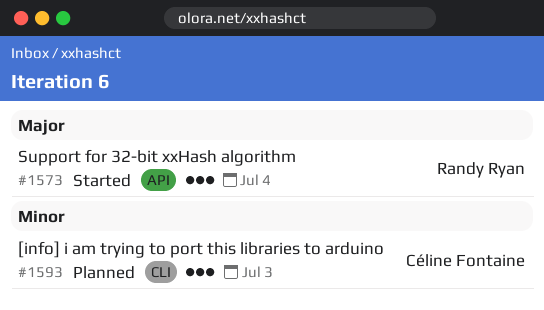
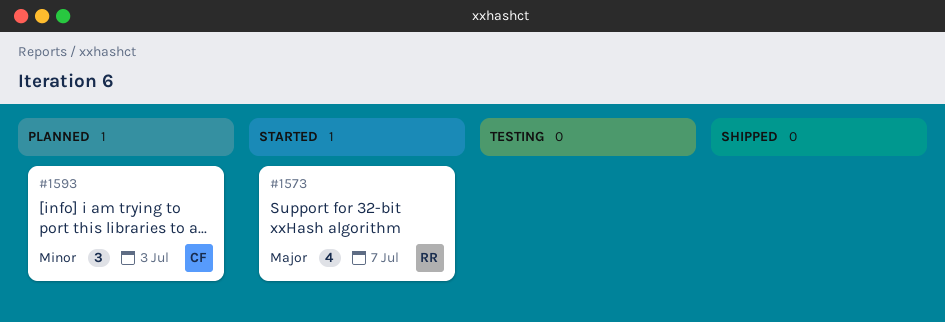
#1573, estimate: 3 -> 4
#1573, due: Jul 4 -> Jul 7

